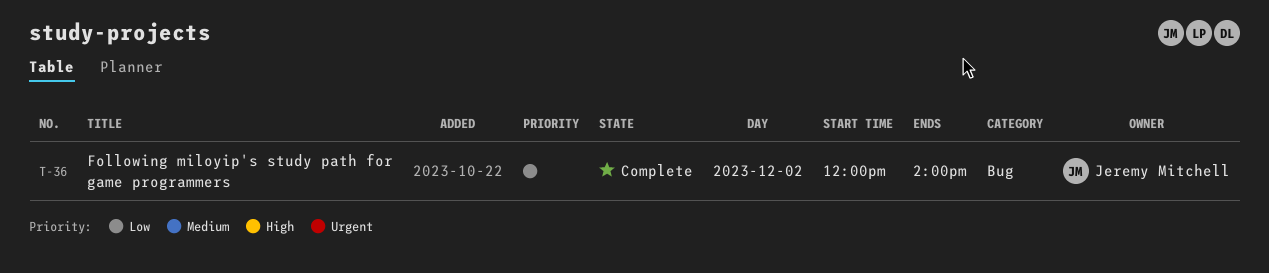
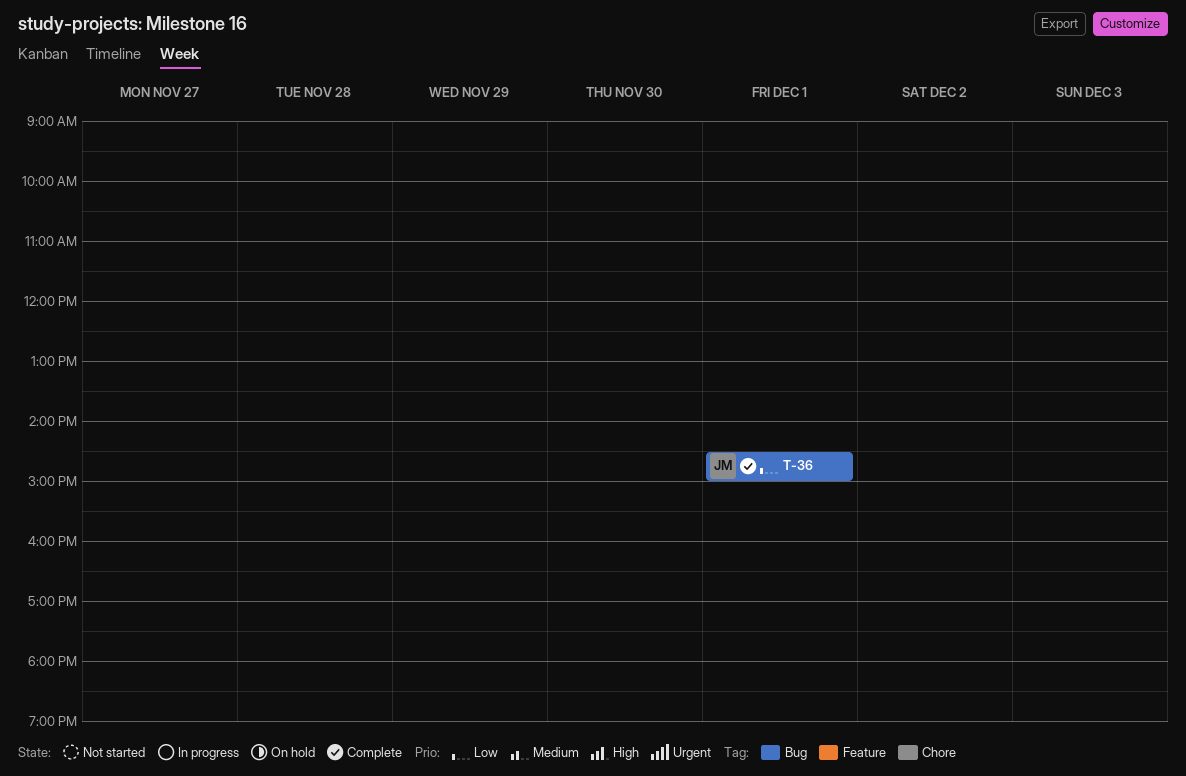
T-36, day: Dec 2 -> Dec 1
T-36, begins: 12:00 -> 14:30
T-36, ends: 14:00 -> 15:00

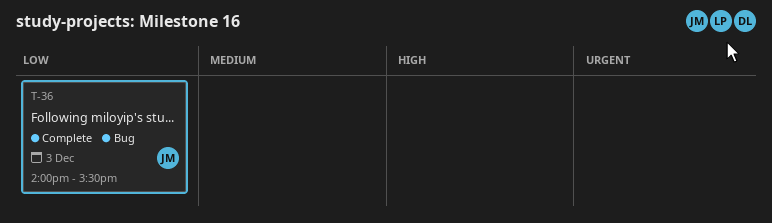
T-36, day: Dec 1 -> Dec 3
T-36, begins: 14:30 -> 14:00
T-36, ends: 15:00 -> 15:30

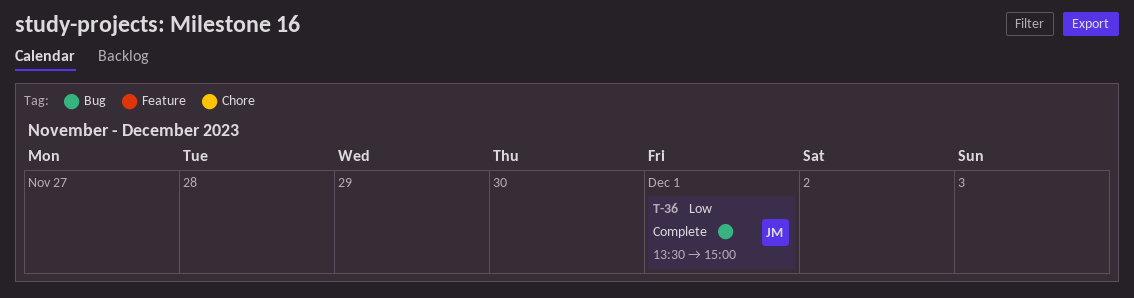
T-36, day: Dec 3 -> Dec 1
T-36, begins: 14:00 -> 13:30
T-36, ends: 15:30 -> 15:00

